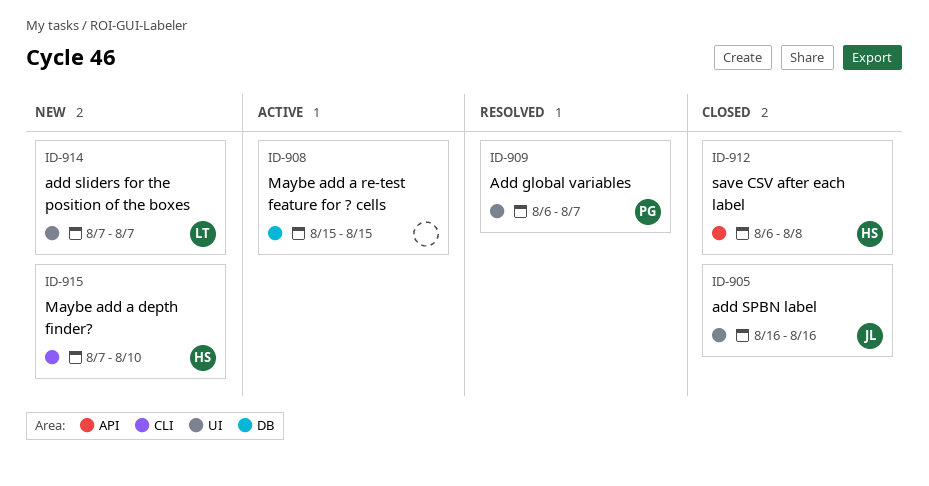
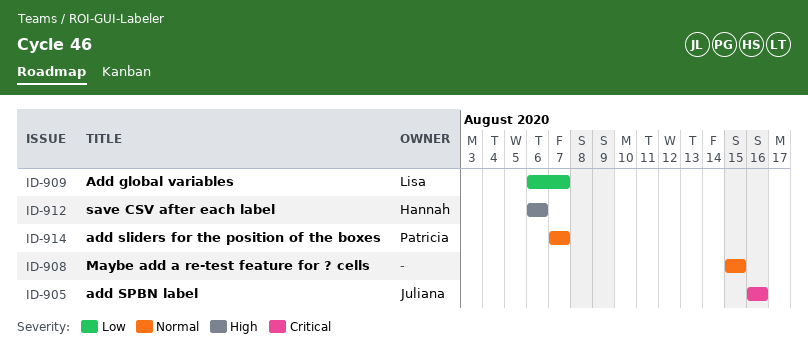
ID-909, owner: Patricia -> Lisa
ID-912, due: Aug 8 -> Aug 6
ID-914, owner: Lisa -> Patricia
ID-915: present -> none

